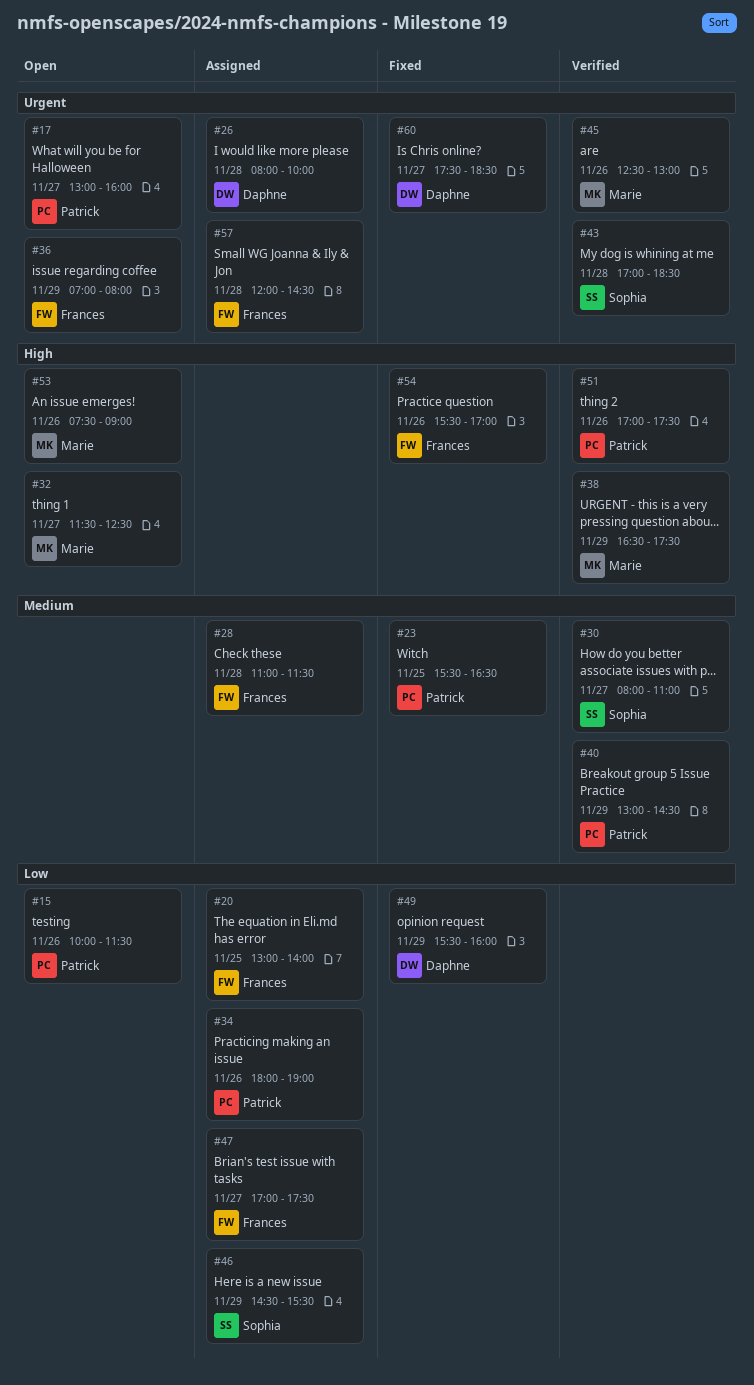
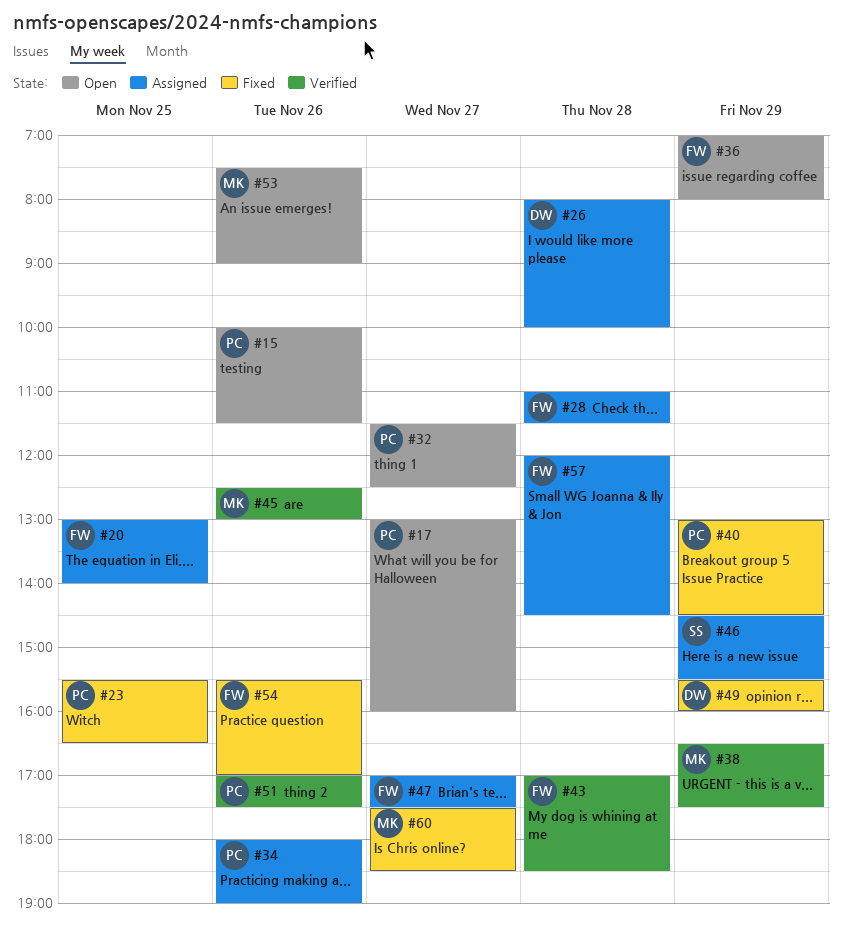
#30: present -> none
#32, owner: Marie -> Patrick
#40, status: Verified -> Fixed
#43, owner: Sophia -> Frances
#60, owner: Daphne -> Marie

